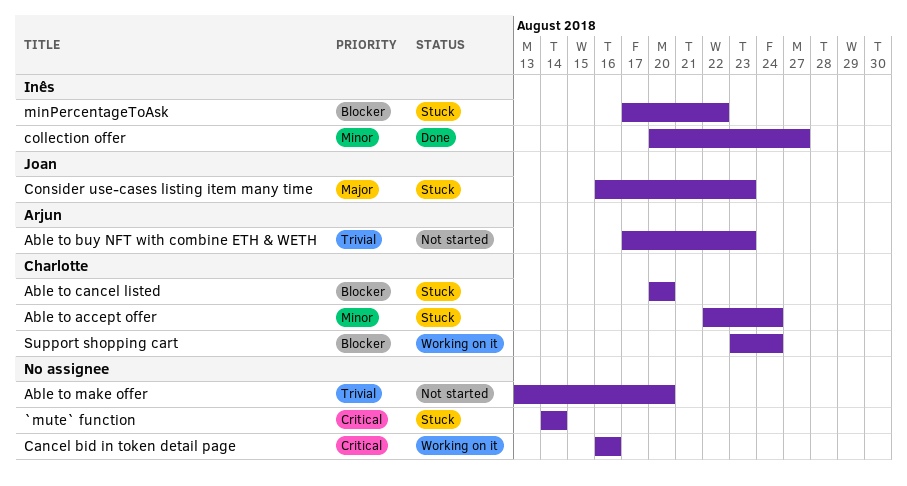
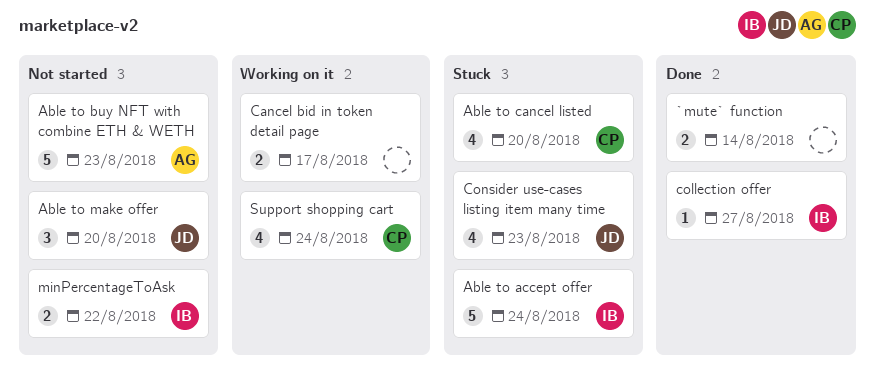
`mute` function, status: Stuck -> Done
Able to accept offer, owner: Charlotte -> Inês
Able to make offer, owner: none -> Joan
Cancel bid in token detail page, due: Aug 16 -> Aug 17
minPercentageToAsk, status: Stuck -> Not started

